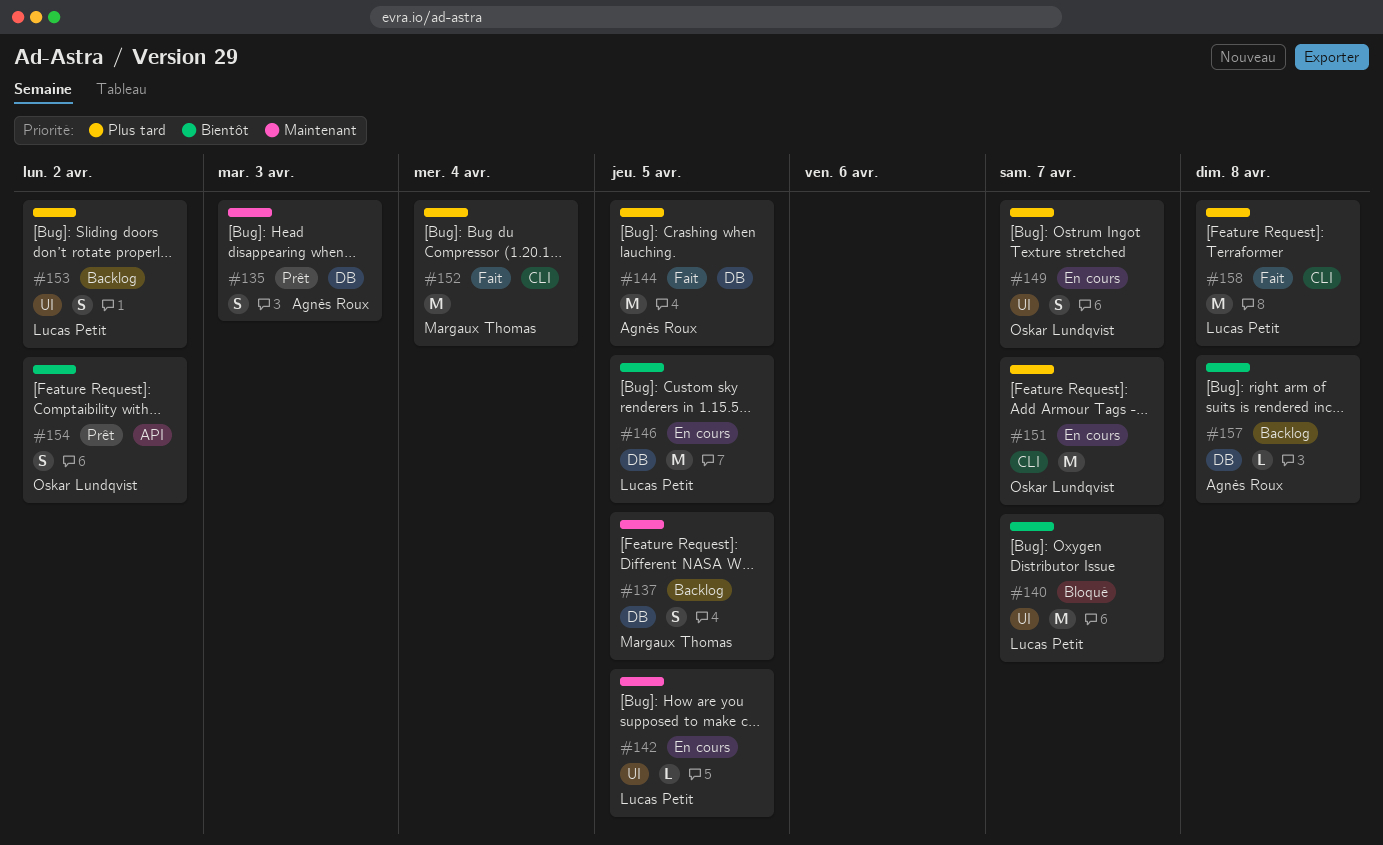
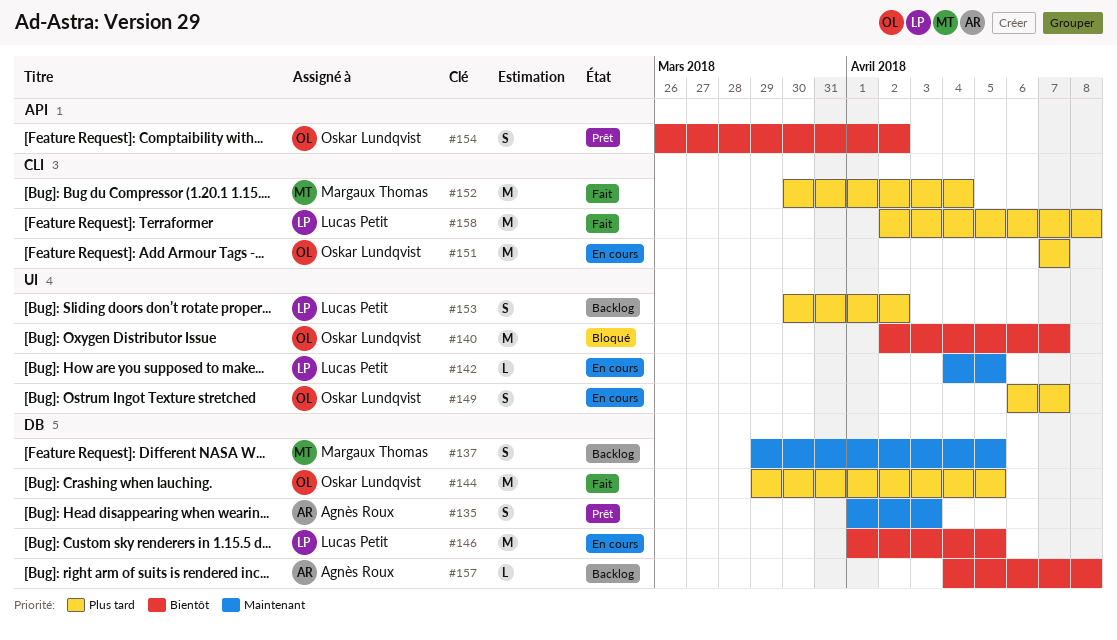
#140, owner: Lucas Petit -> Oskar Lundqvist
#144, owner: Agnès Roux -> Oskar Lundqvist

